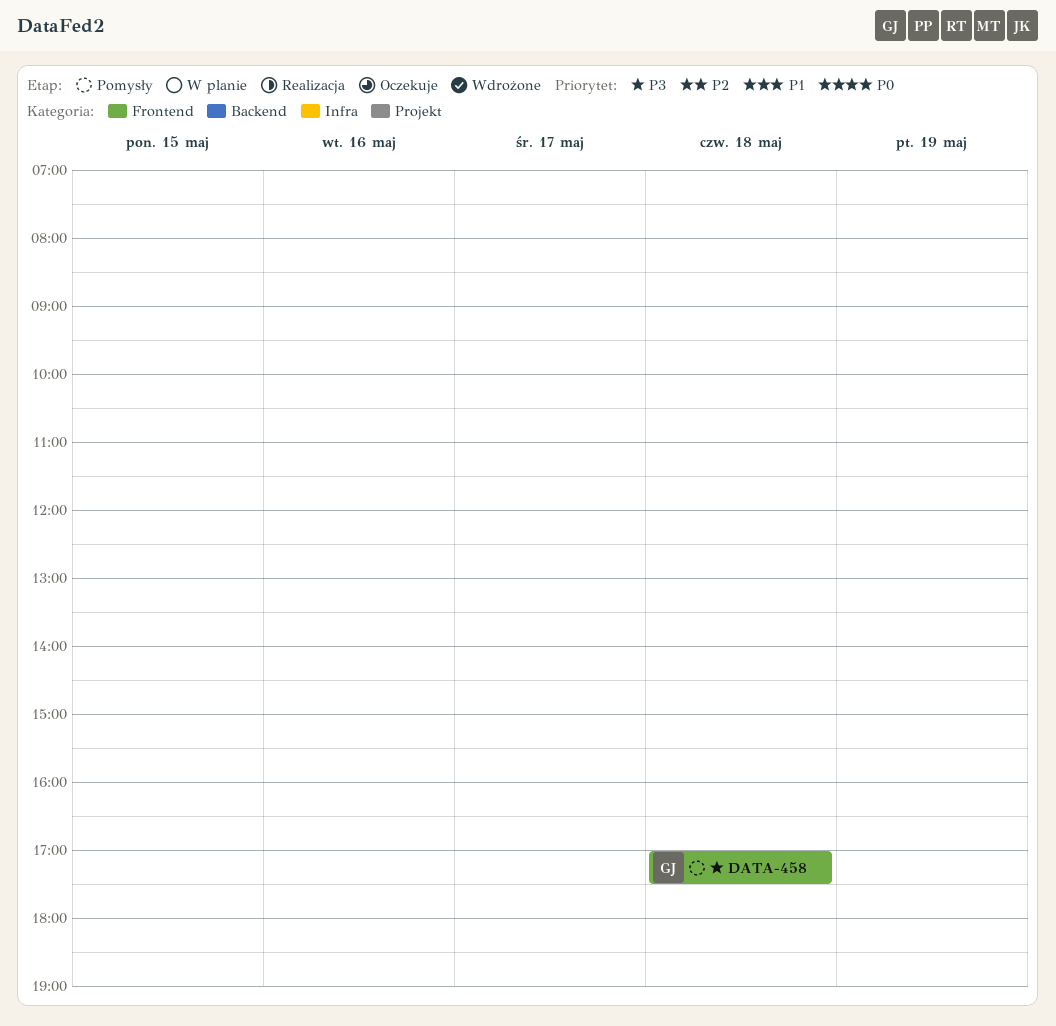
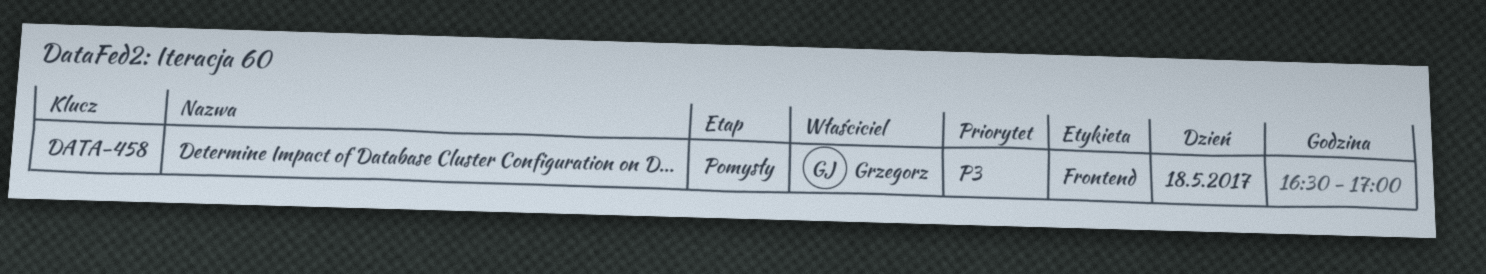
DATA-458, begins: 17:00 -> 16:30
DATA-458, ends: 17:30 -> 17:00

